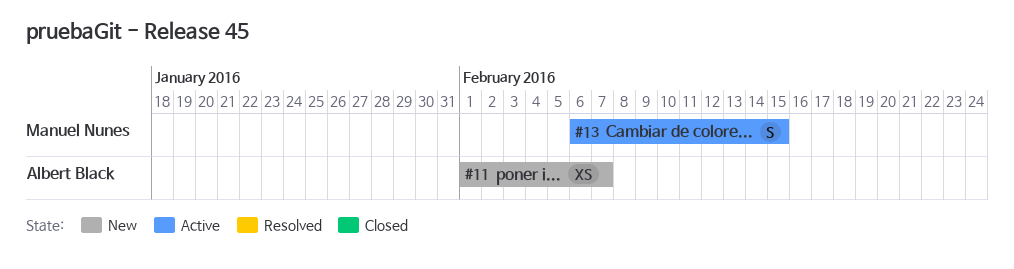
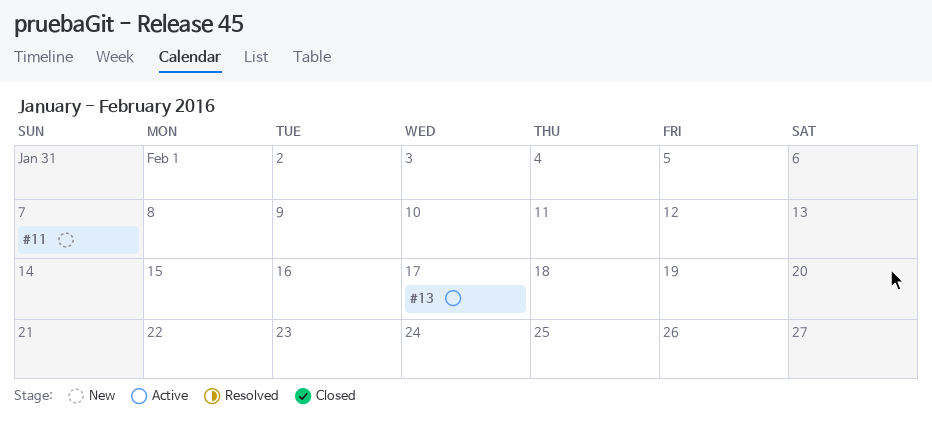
#13, due: Feb 15 -> Feb 17

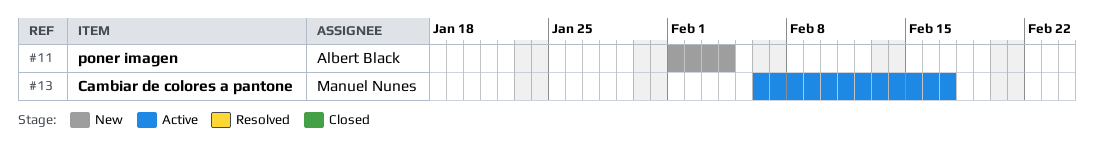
#11, due: Feb 7 -> Feb 4

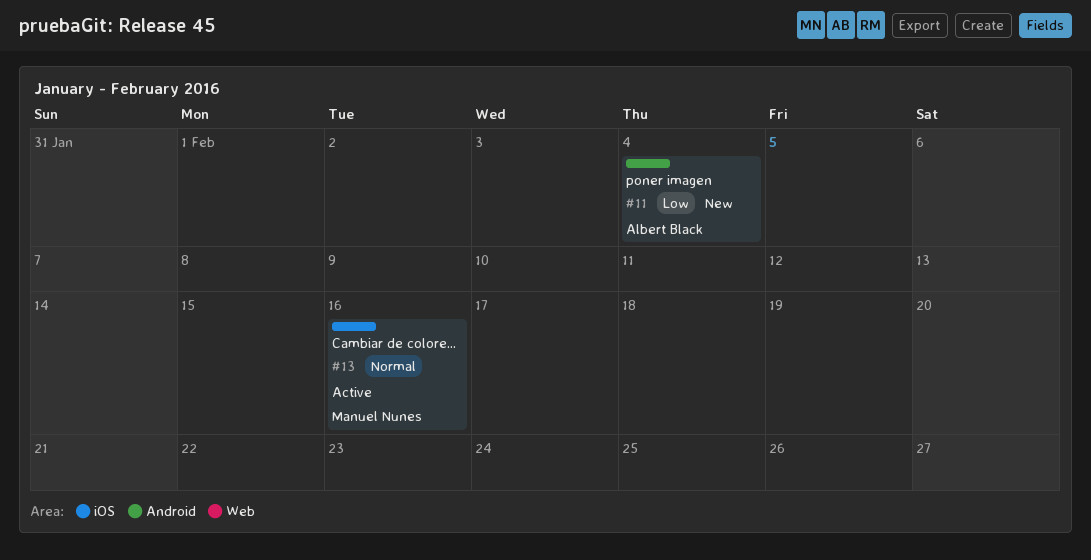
#13, due: Feb 17 -> Feb 16

